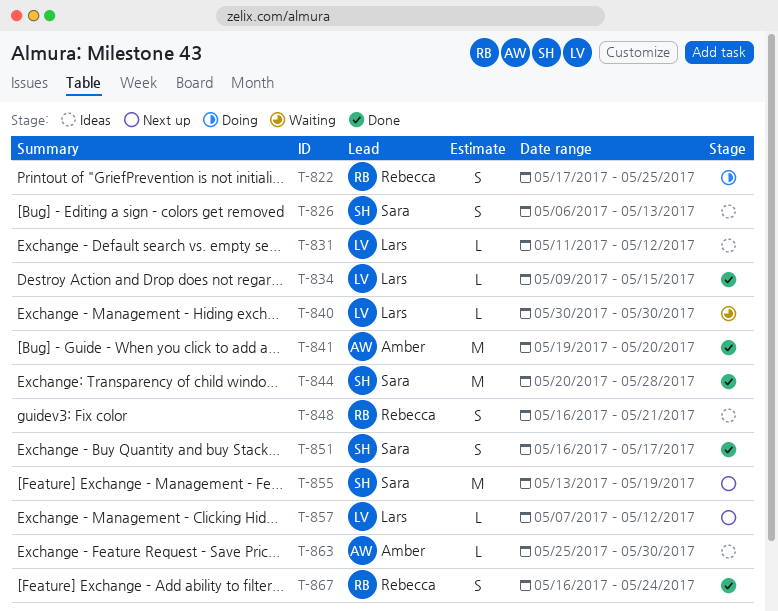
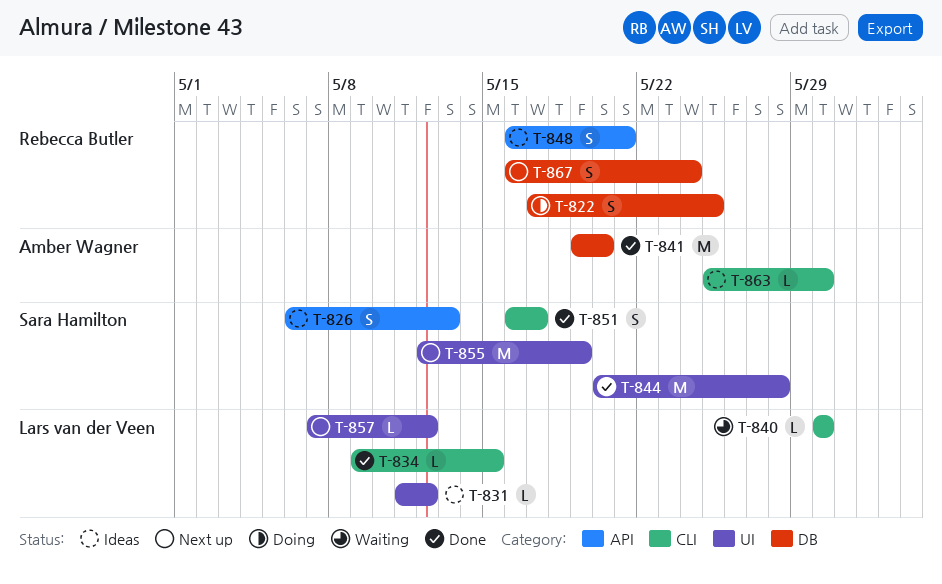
T-855, start: May 13 -> May 12
T-867, status: Done -> Next up

